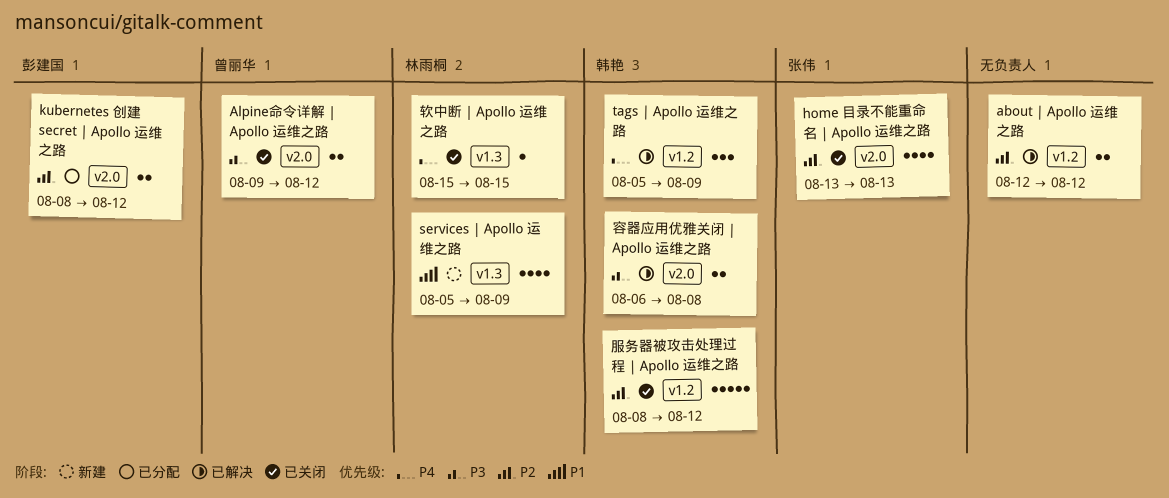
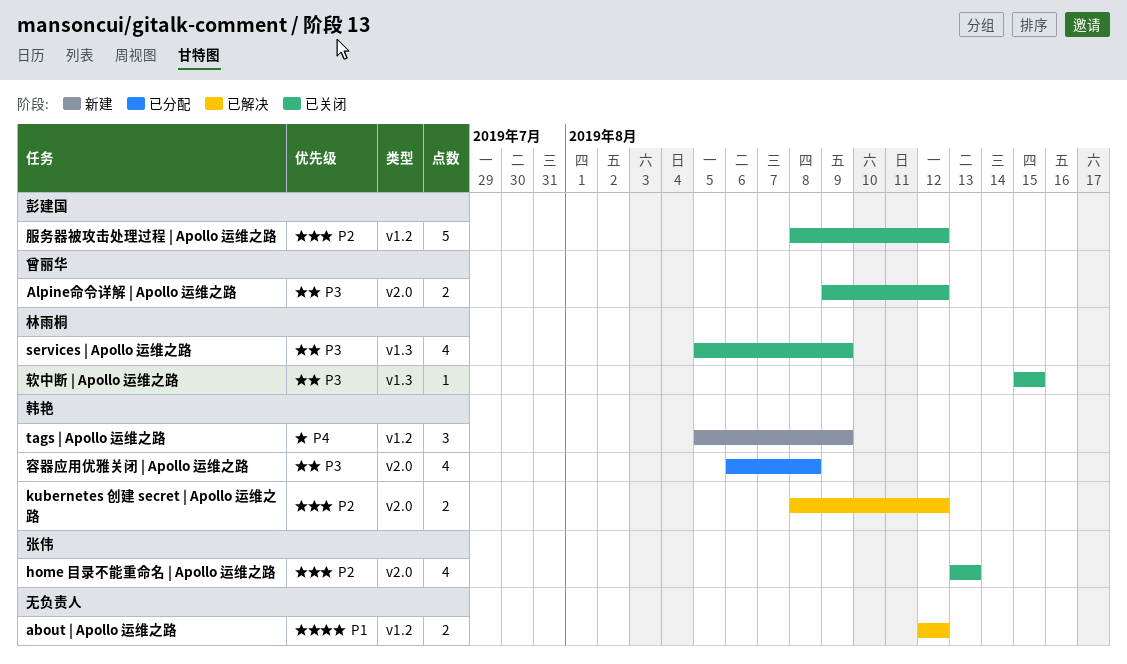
about | Apollo 运维之路, priority: P2 -> P1
kubernetes 创建 secret | Apollo 运维之路, status: 已分配 -> 已解决
kubernetes 创建 secret | Apollo 运维之路, owner: 彭建国 -> 韩艳
services | Apollo 运维之路, status: 新建 -> 已关闭
services | Apollo 运维之路, priority: P1 -> P3
tags | Apollo 运维之路, status: 已解决 -> 新建
容器应用优雅关闭 | Apollo 运维之路, status: 已解决 -> 已分配
容器应用优雅关闭 | Apollo 运维之路, estimate: 2 -> 4
服务器被攻击处理过程 | Apollo 运维之路, owner: 韩艳 -> 彭建国
软中断 | Apollo 运维之路, priority: P4 -> P3

